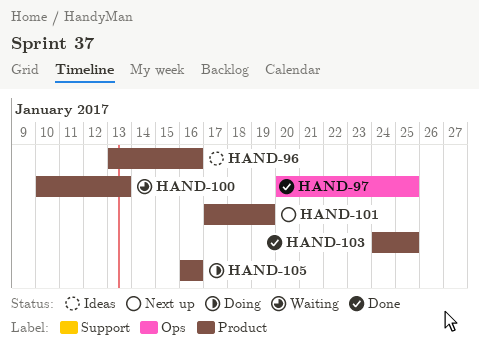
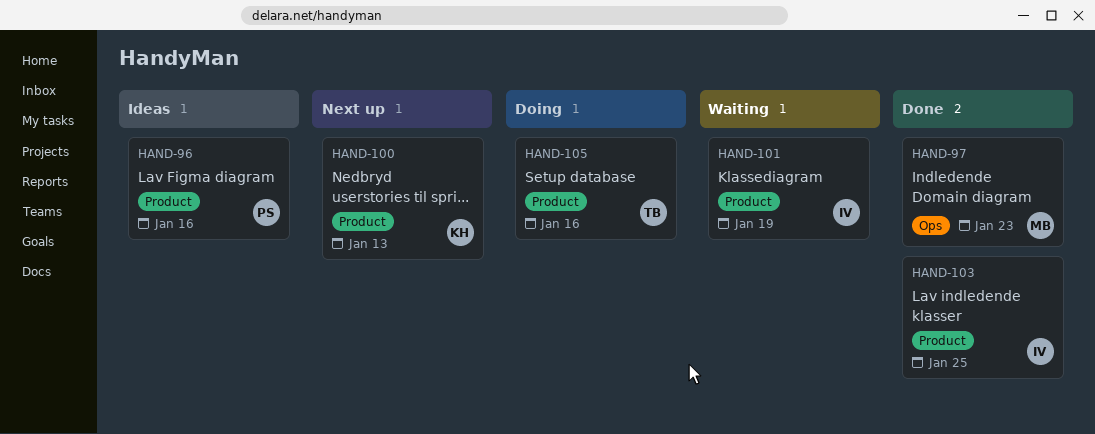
HAND-97, due: Jan 25 -> Jan 23
HAND-100, status: Waiting -> Next up
HAND-101, status: Next up -> Waiting

